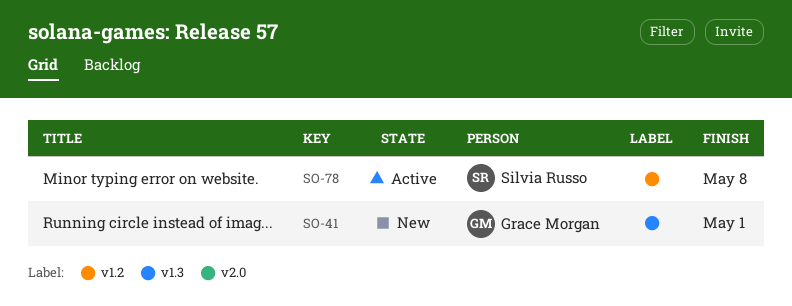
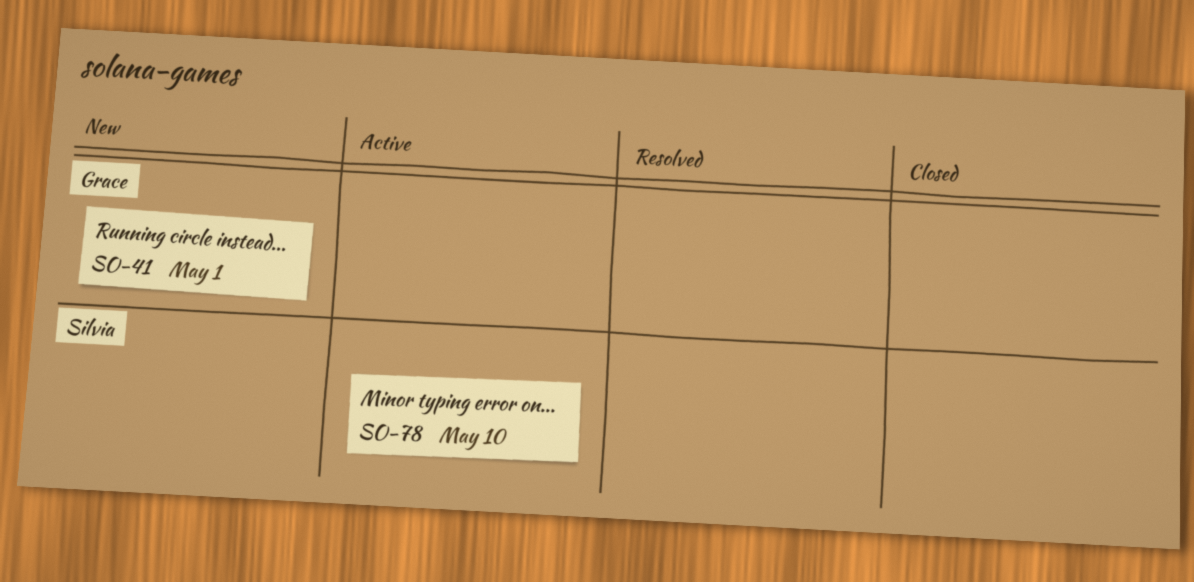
SO-78, due: May 8 -> May 10

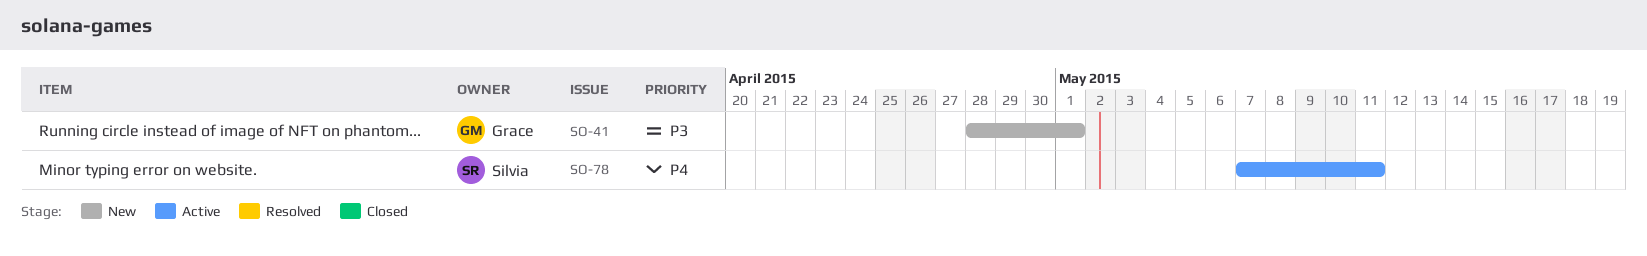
SO-78, due: May 10 -> May 11

